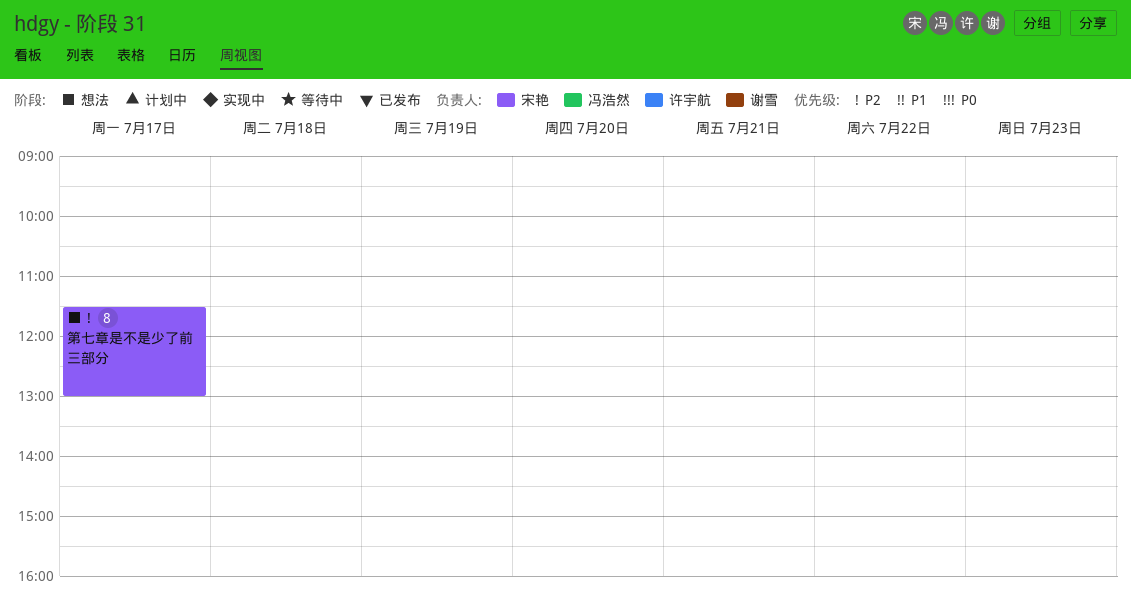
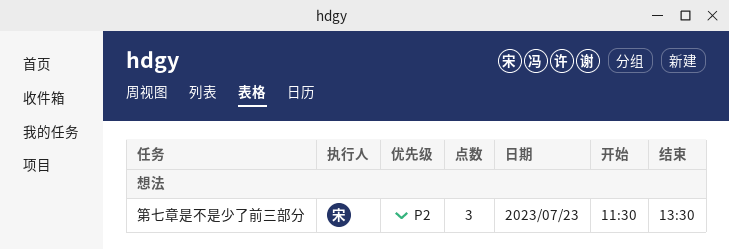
第七章是不是少了前三部分, estimate: 8 -> 3
第七章是不是少了前三部分, day: Jul 17 -> Jul 23
第七章是不是少了前三部分, ends: 13:00 -> 13:30

